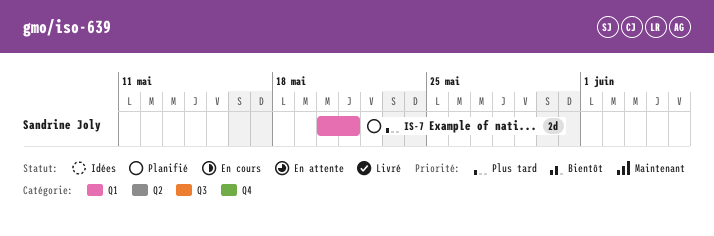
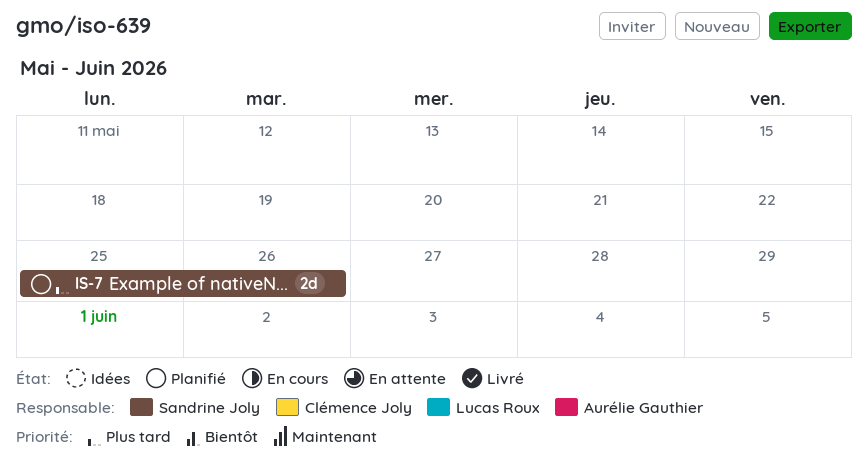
IS-7, start: May 20 -> May 25
IS-7, due: May 21 -> May 26

